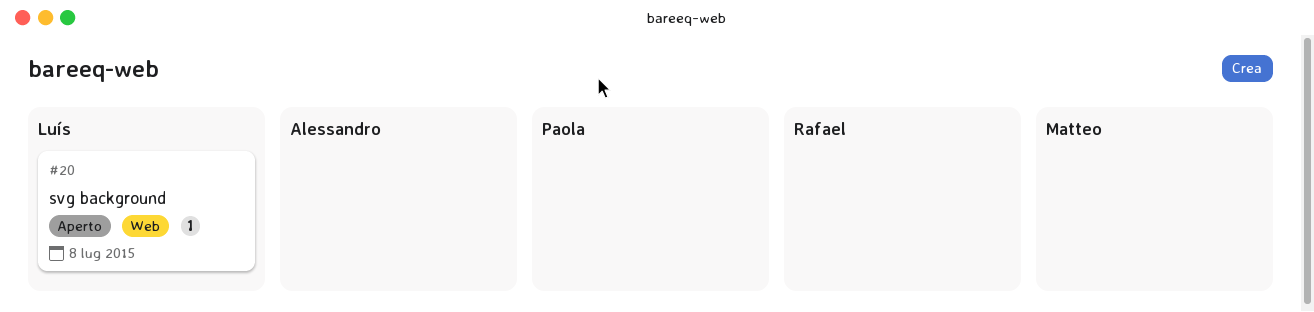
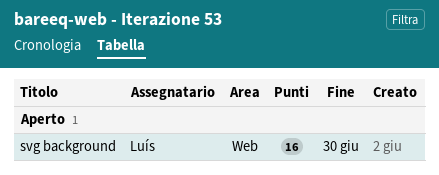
svg background, estimate: 1 -> 16
svg background, due: Jul 8 -> Jun 30

